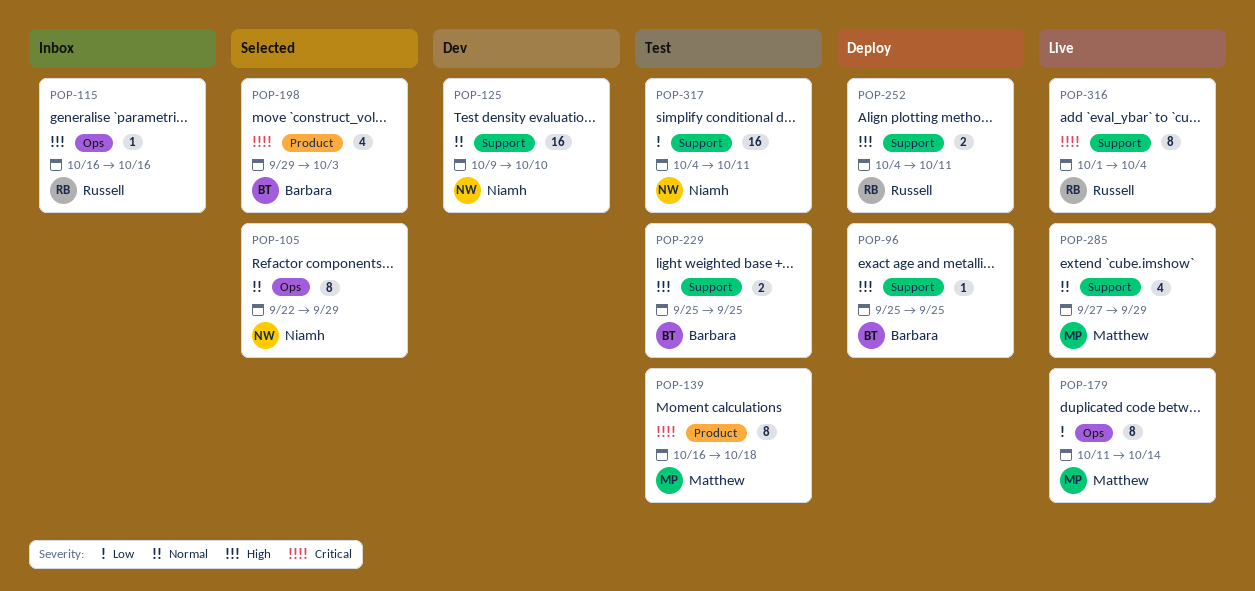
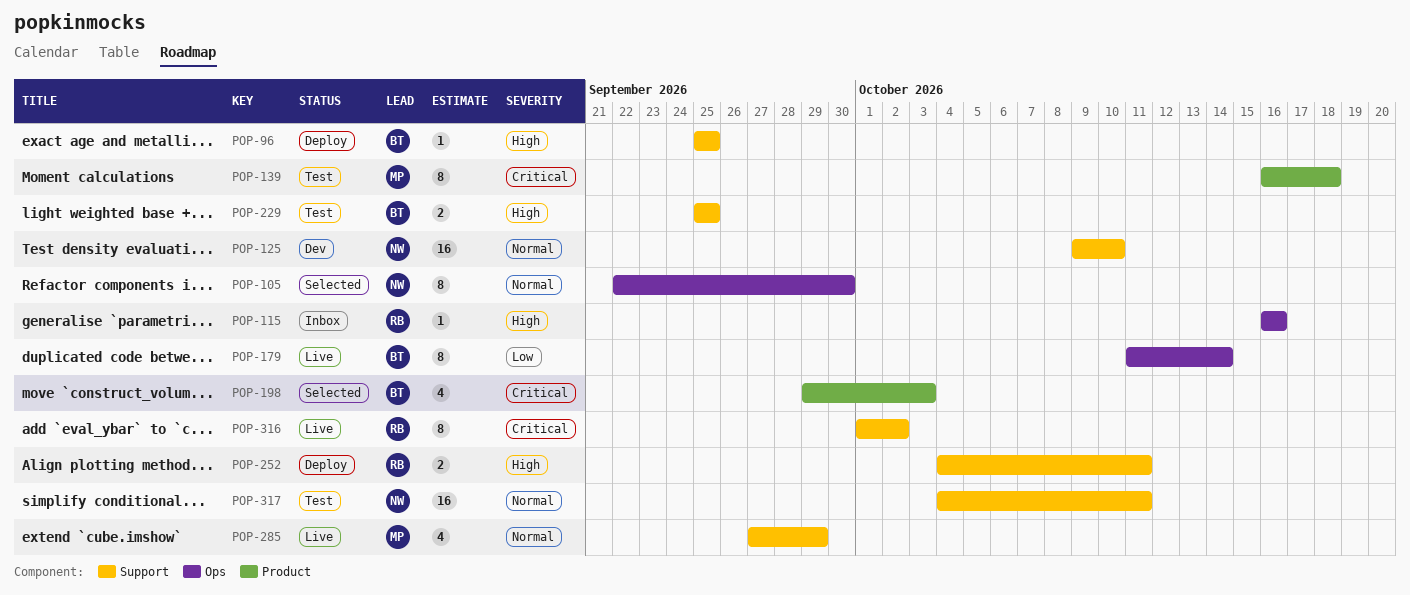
POP-105, due: Sep 29 -> Sep 30
POP-179, owner: Matthew -> Barbara
POP-316, due: Oct 4 -> Oct 2
POP-317, priority: Low -> Normal

